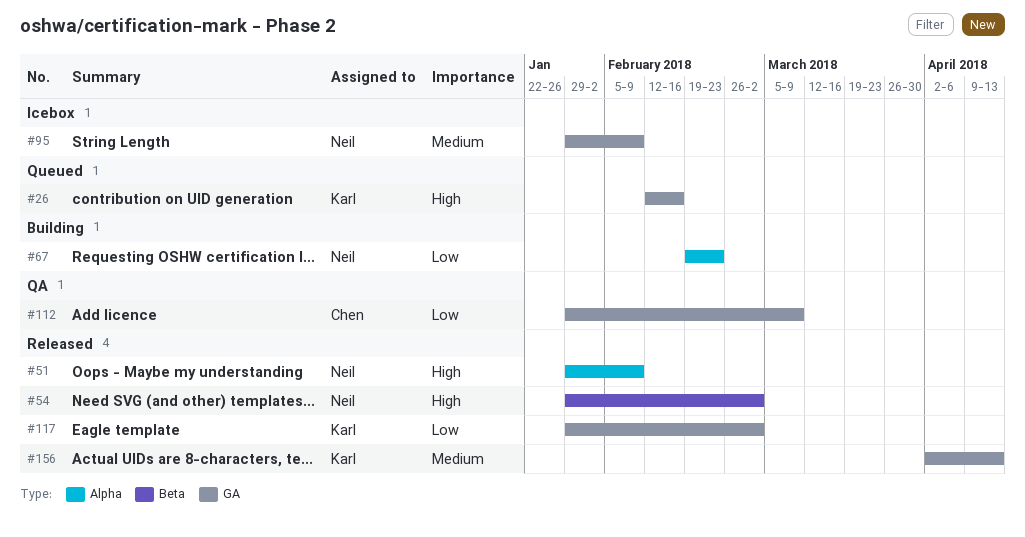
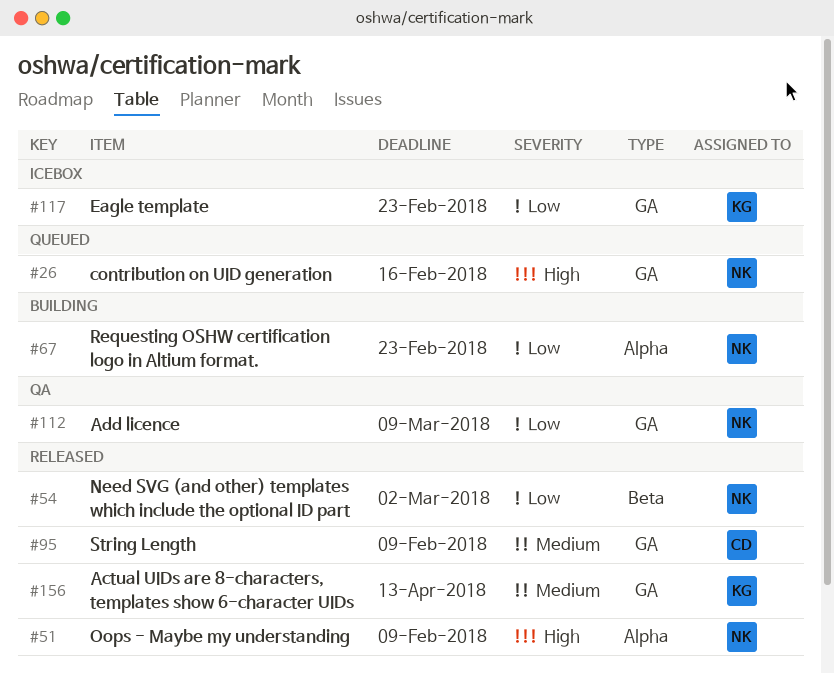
#26, owner: Karl -> Neil
#54, priority: High -> Low
#95, status: Icebox -> Released
#95, owner: Neil -> Chen
#112, owner: Chen -> Neil
#117, status: Released -> Icebox
#117, due: Mar 2 -> Feb 23

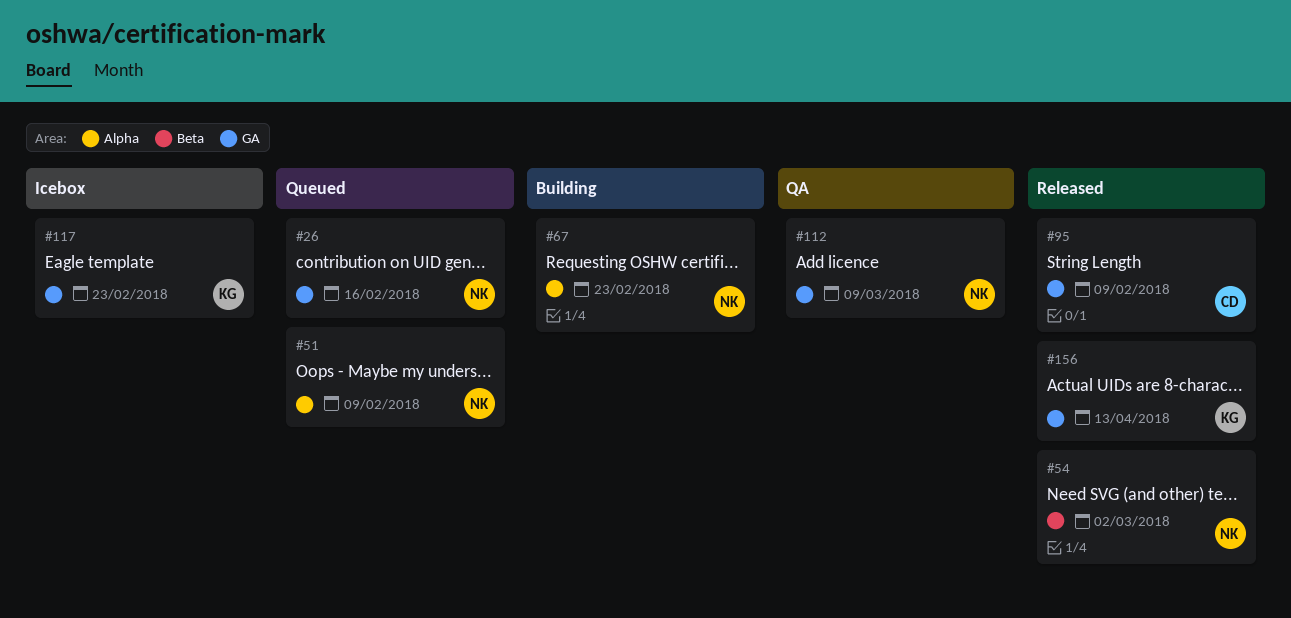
#51, status: Released -> Queued

